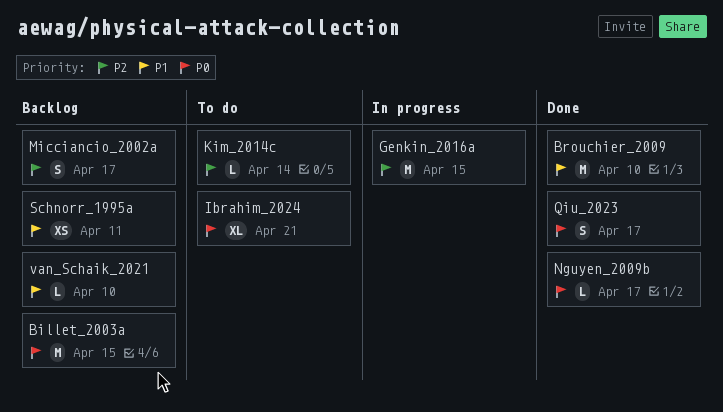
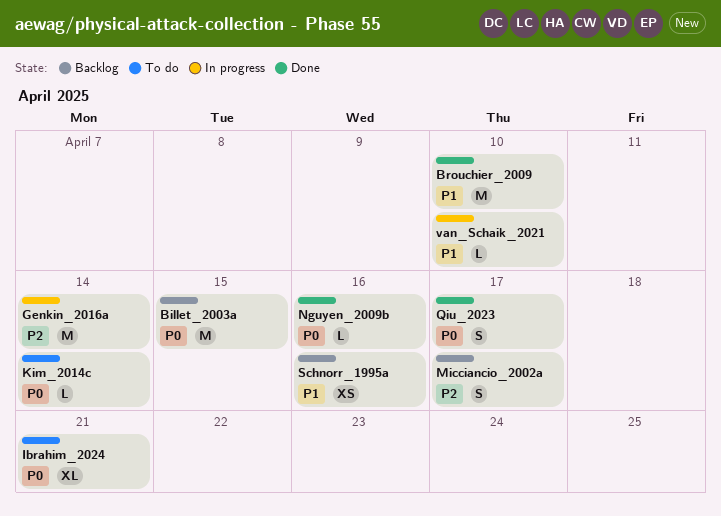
Genkin_2016a, due: Apr 15 -> Apr 14
Kim_2014c, priority: P2 -> P0
Nguyen_2009b, due: Apr 17 -> Apr 16
Schnorr_1995a, due: Apr 11 -> Apr 16
van_Schaik_2021, status: Backlog -> In progress

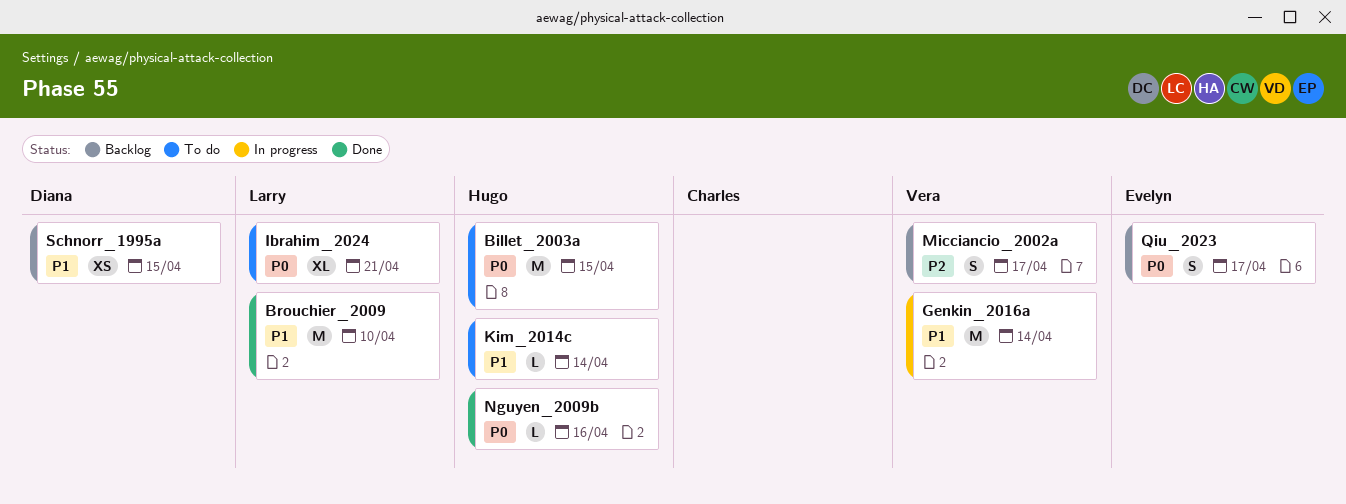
Billet_2003a, status: Backlog -> To do
Genkin_2016a, priority: P2 -> P1
Kim_2014c, priority: P0 -> P1
Qiu_2023, status: Done -> Backlog
Schnorr_1995a, due: Apr 16 -> Apr 15
van_Schaik_2021: present -> none

